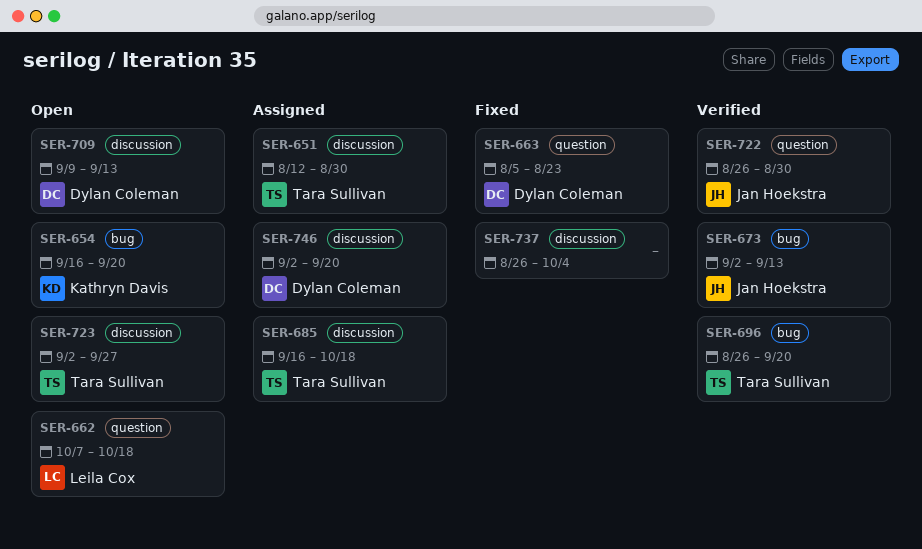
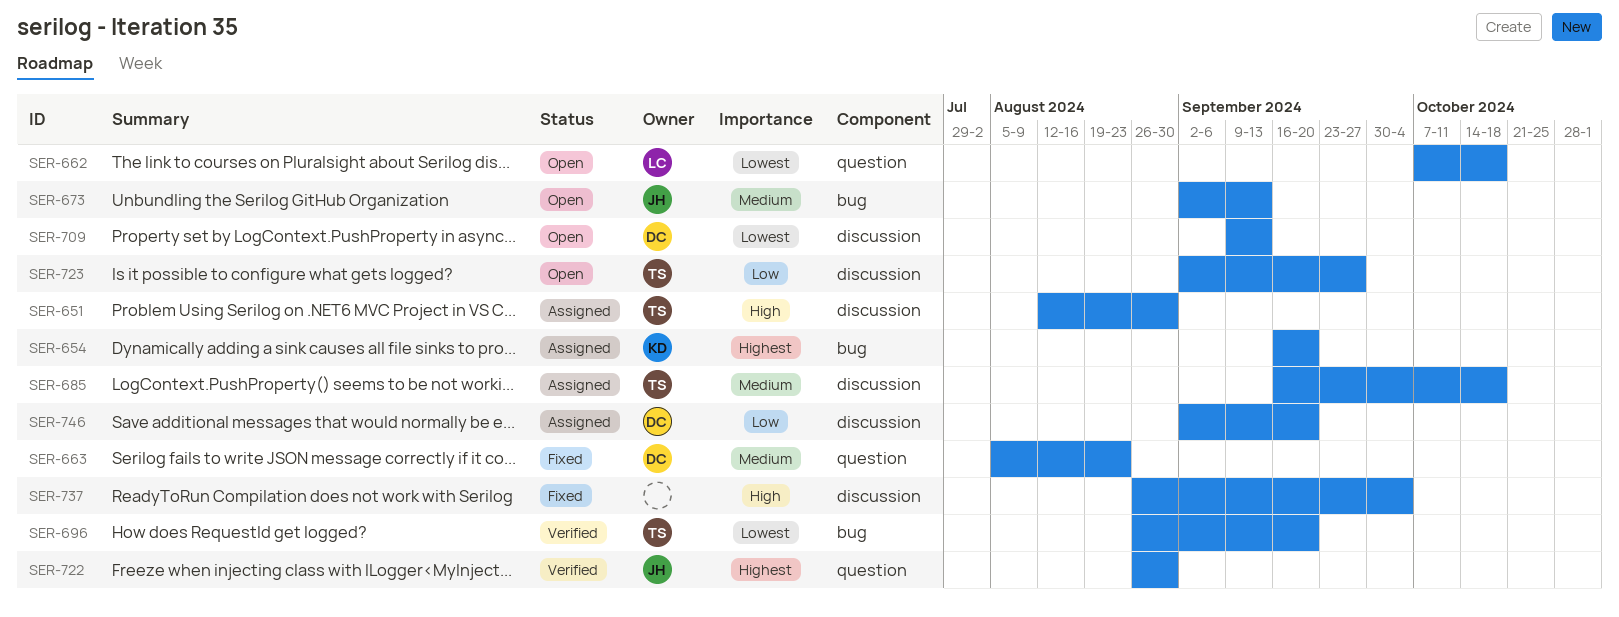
SER-654, status: Open -> Assigned
SER-673, status: Verified -> Open

